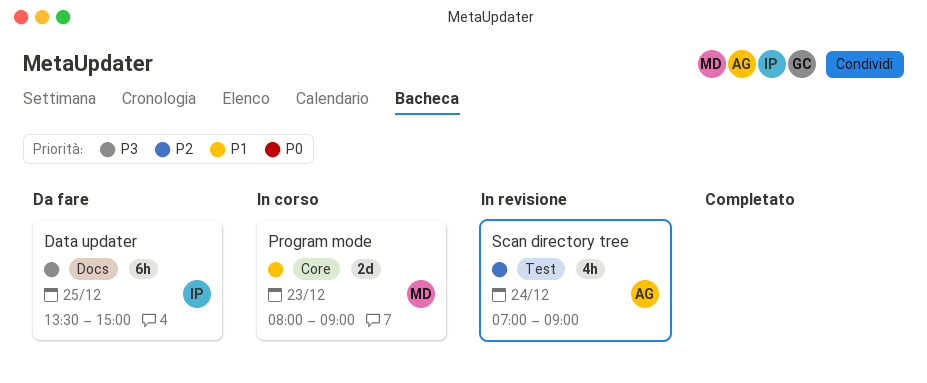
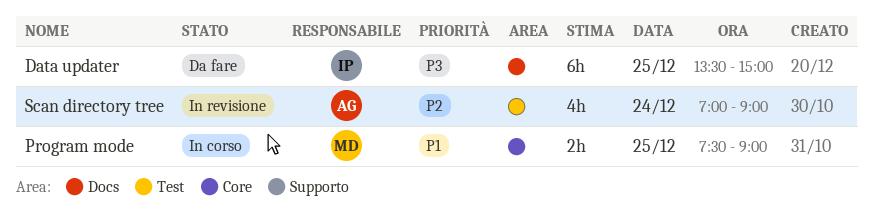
Program mode, estimate: 2d -> 2h
Program mode, day: Dec 23 -> Dec 25
Program mode, begins: 08:00 -> 07:30

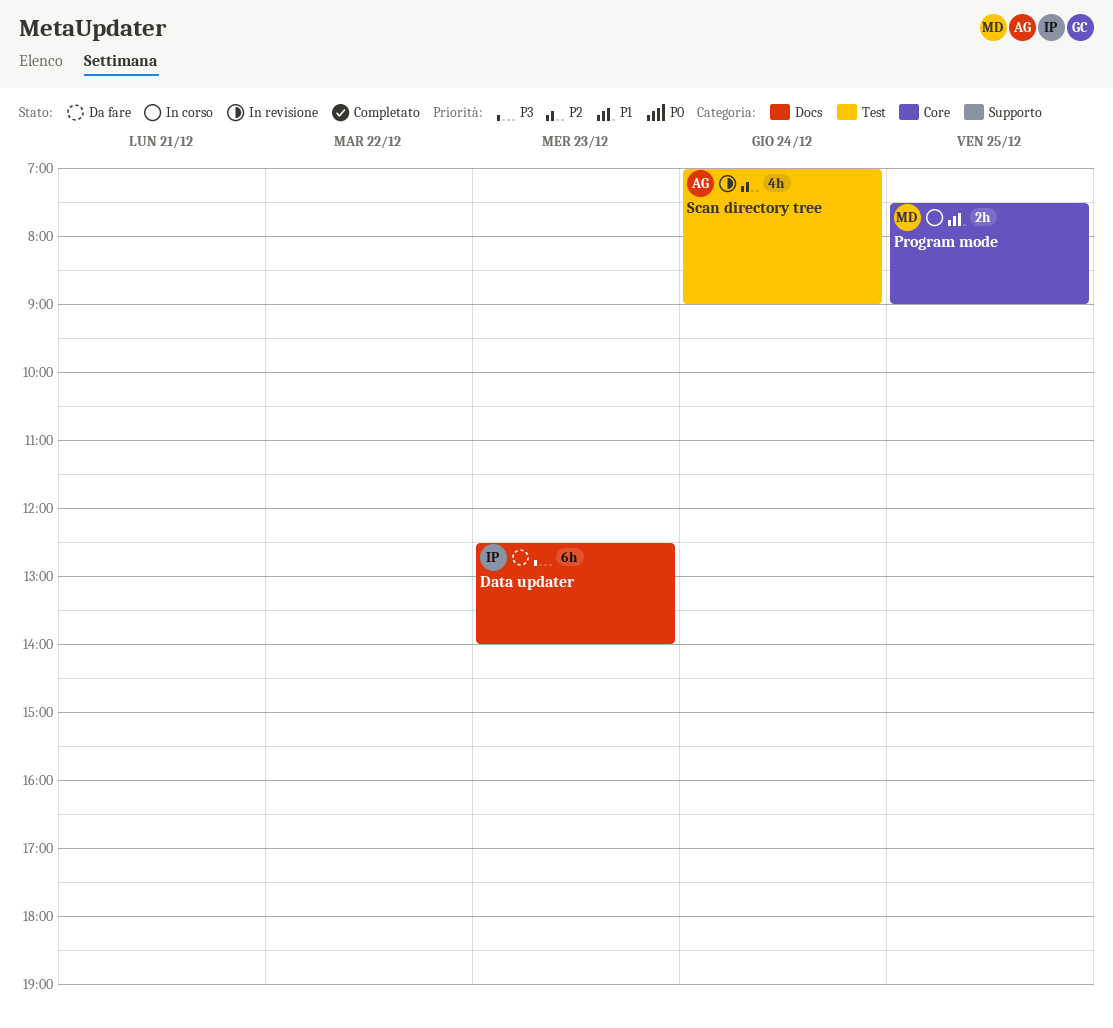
Data updater, day: Dec 25 -> Dec 23
Data updater, begins: 13:30 -> 12:30
Data updater, ends: 15:00 -> 14:00

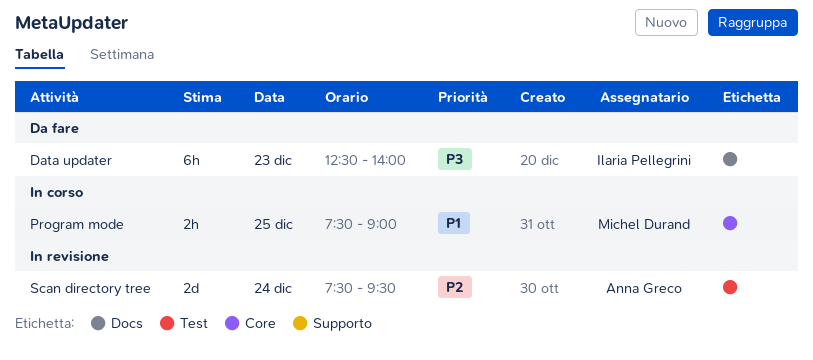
Scan directory tree, estimate: 4h -> 2d
Scan directory tree, begins: 07:00 -> 07:30
Scan directory tree, ends: 09:00 -> 09:30

